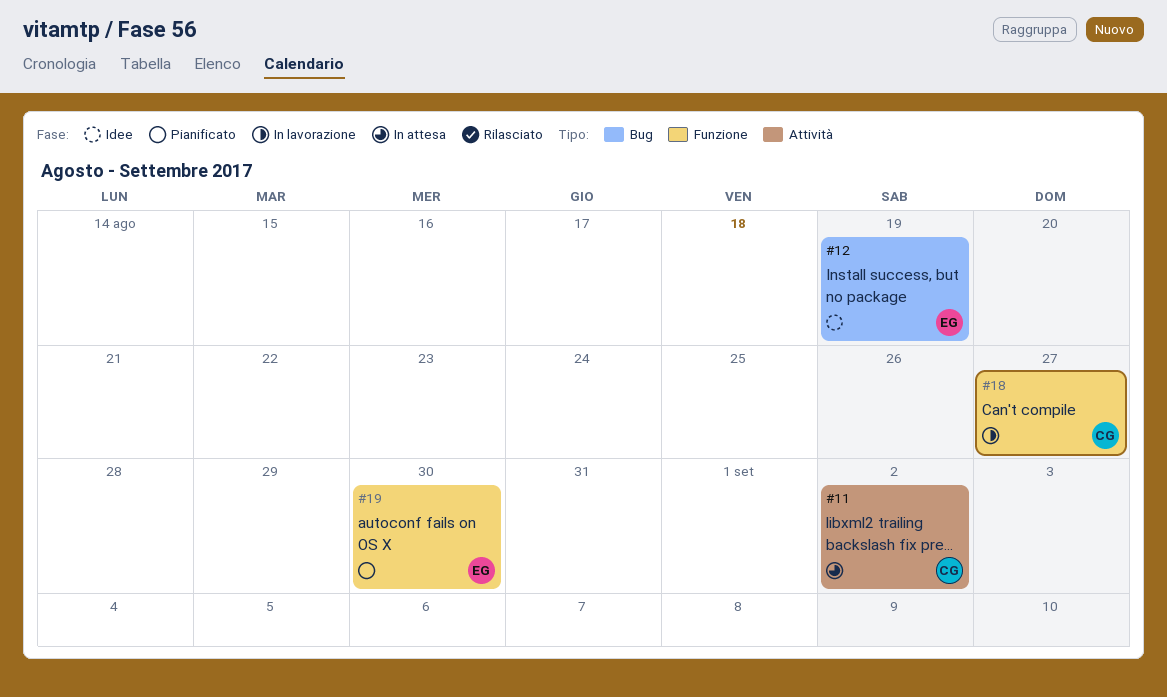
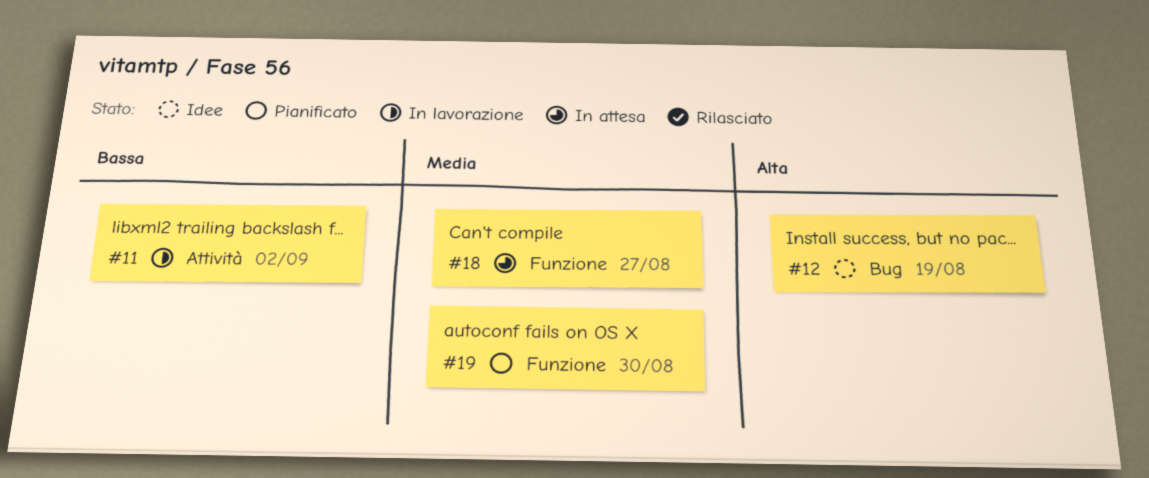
#11, status: In attesa -> In lavorazione
#18, status: In lavorazione -> In attesa

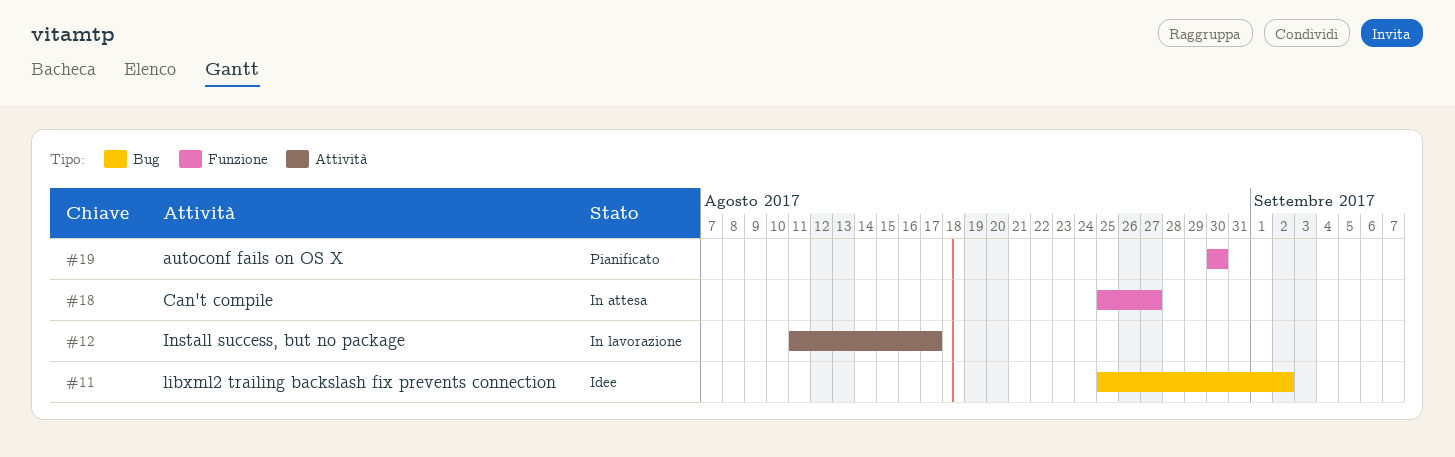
#11, status: In lavorazione -> Idee
#11, label: Attività -> Bug
#12, status: Idee -> In lavorazione
#12, label: Bug -> Attività
#12, due: Aug 19 -> Aug 17

